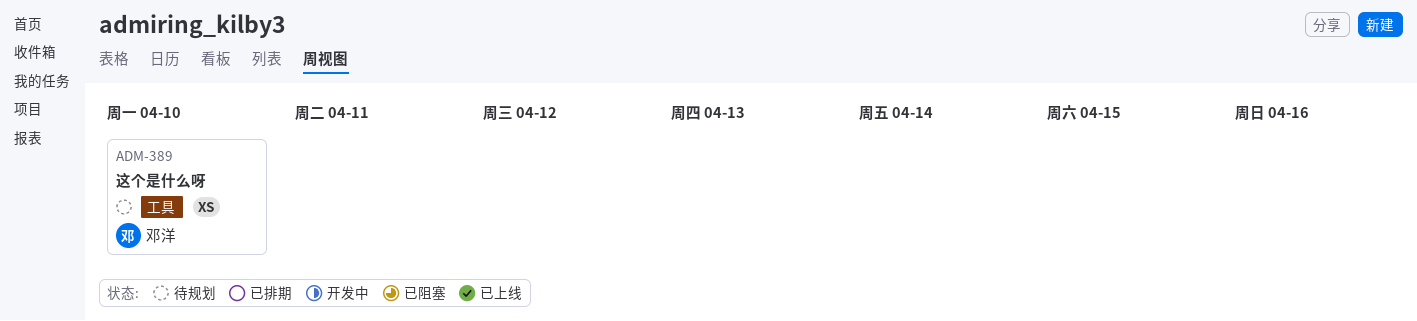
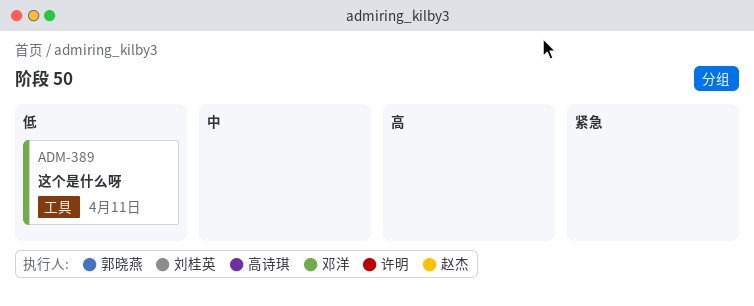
ADM-389, due: Apr 10 -> Apr 11

